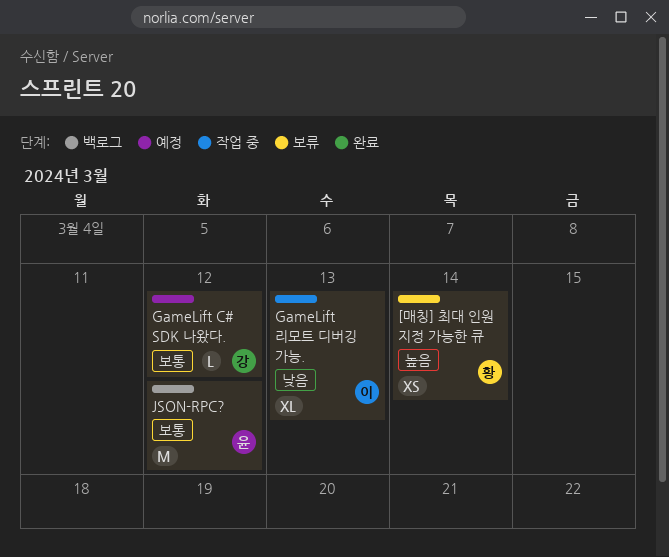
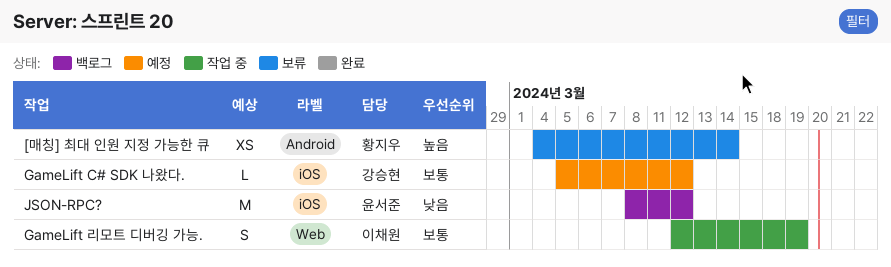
GameLift 리모트 디버깅 가능., priority: 낮음 -> 보통
GameLift 리모트 디버깅 가능., estimate: XL -> S
GameLift 리모트 디버깅 가능., due: Mar 13 -> Mar 19
JSON-RPC?, priority: 보통 -> 낮음

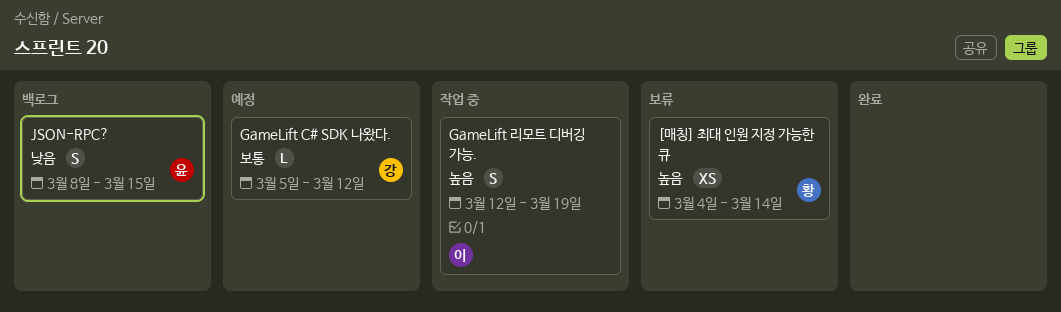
GameLift 리모트 디버깅 가능., priority: 보통 -> 높음
JSON-RPC?, estimate: M -> S
JSON-RPC?, due: Mar 12 -> Mar 15

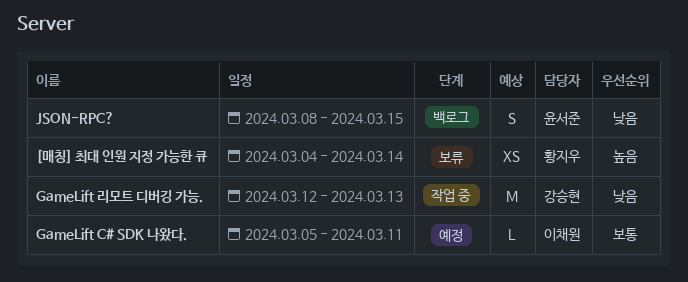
GameLift C# SDK 나왔다., owner: 강승현 -> 이채원
GameLift C# SDK 나왔다., due: Mar 12 -> Mar 11
GameLift 리모트 디버깅 가능., owner: 이채원 -> 강승현
GameLift 리모트 디버깅 가능., priority: 높음 -> 낮음
GameLift 리모트 디버깅 가능., estimate: S -> M
GameLift 리모트 디버깅 가능., due: Mar 19 -> Mar 13

